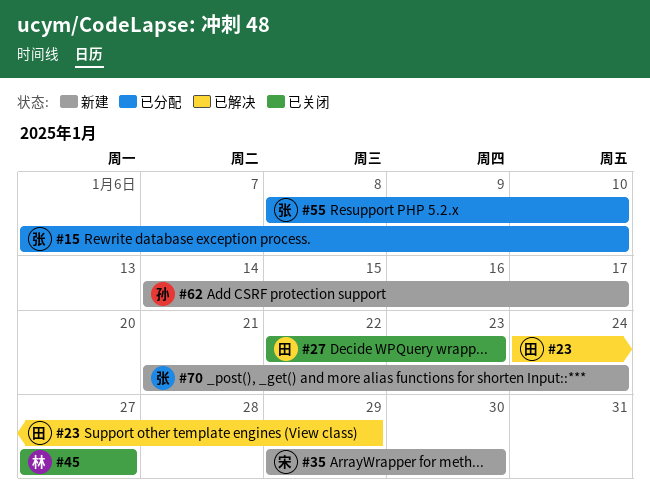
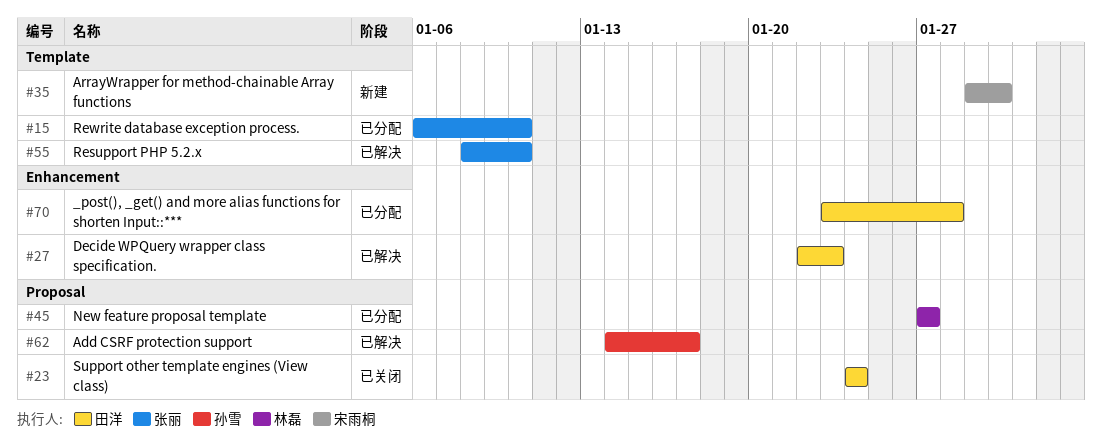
#23, status: 已解决 -> 已关闭
#23, due: Jan 29 -> Jan 24
#27, status: 已关闭 -> 已解决
#45, status: 已关闭 -> 已分配
#55, status: 已分配 -> 已解决
#62, status: 新建 -> 已解决
#70, status: 新建 -> 已分配
#70, owner: 张丽 -> 田洋
#70, start: Jan 21 -> Jan 23
#70, due: Jan 24 -> Jan 28

